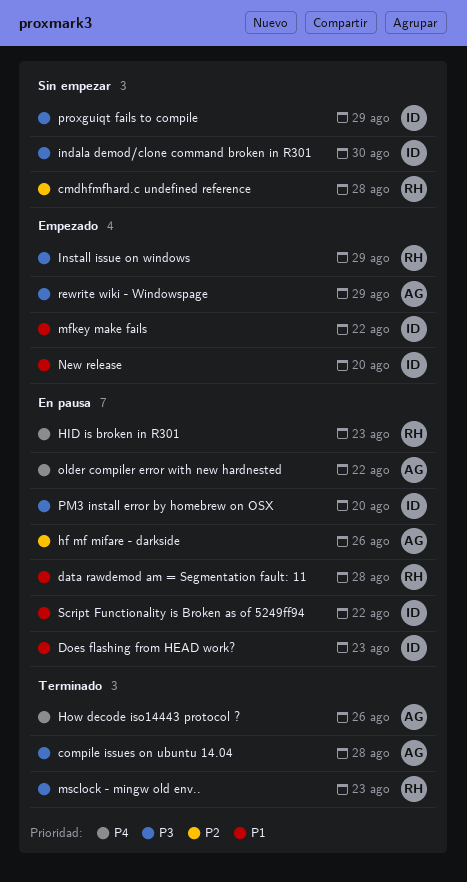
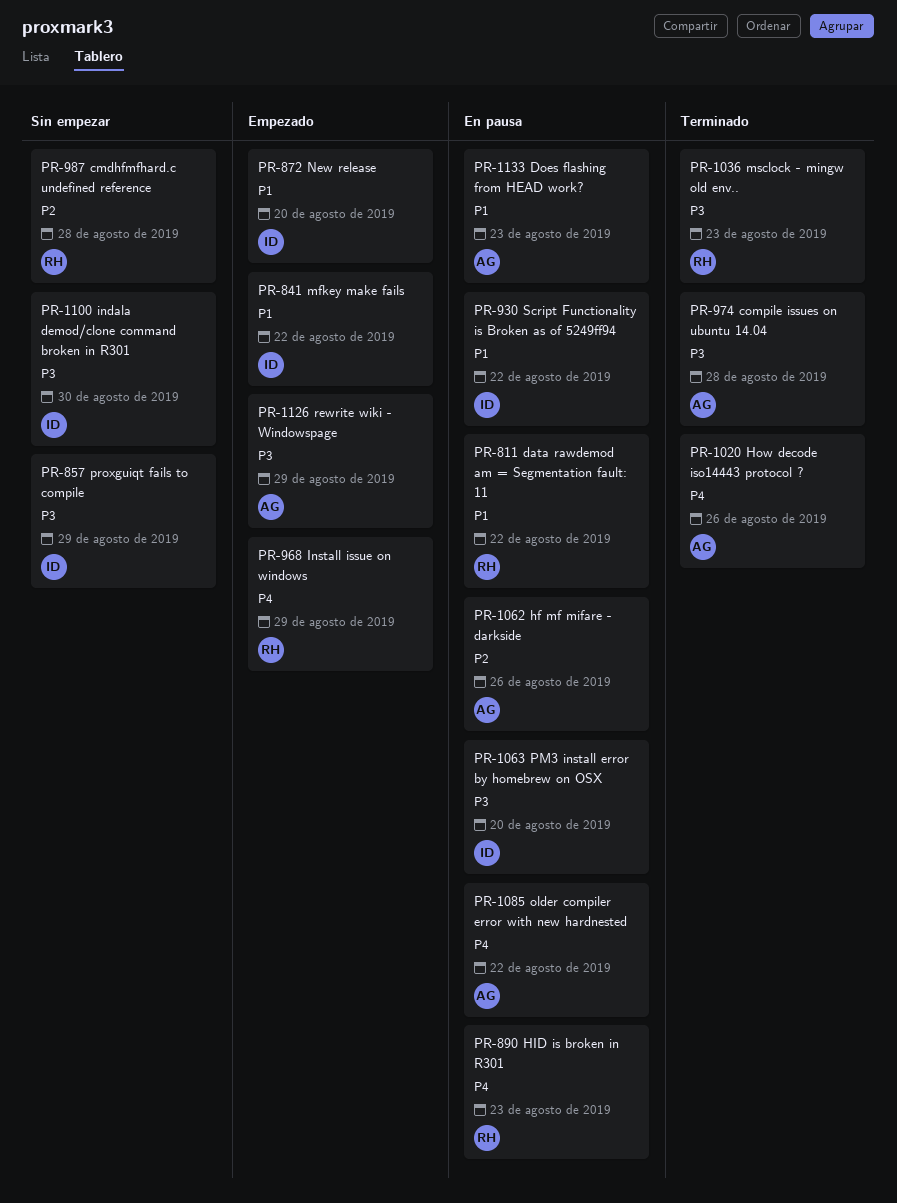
data rawdemod am = Segmentation fault: 11, due: Aug 28 -> Aug 22
Does flashing from HEAD work?, owner: ID -> AG
Install issue on windows, priority: P3 -> P4

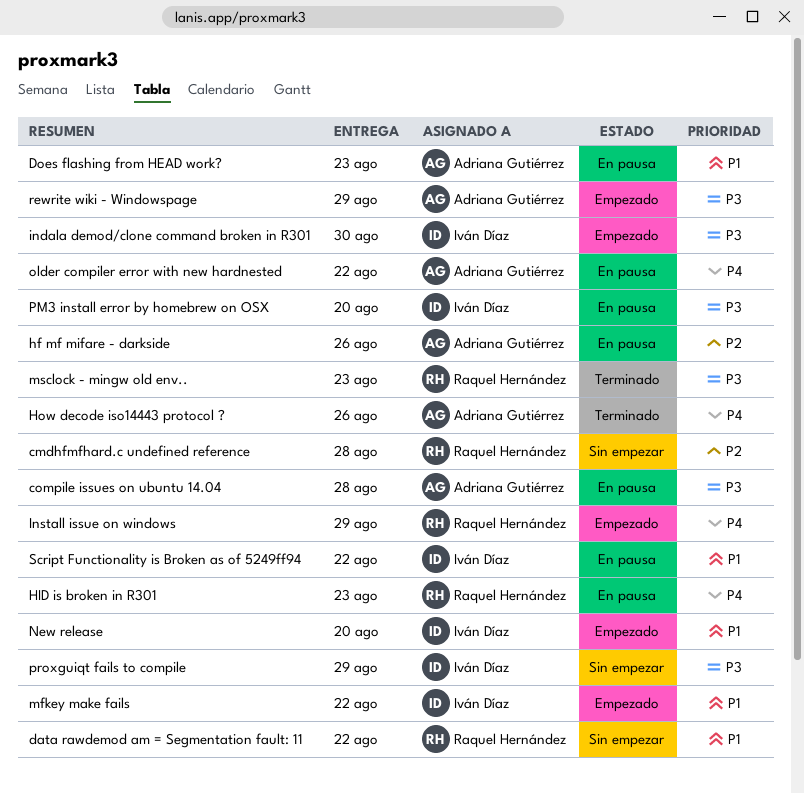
compile issues on ubuntu 14.04, status: Terminado -> En pausa
data rawdemod am = Segmentation fault: 11, status: En pausa -> Sin empezar
indala demod/clone command broken in R301, status: Sin empezar -> Empezado

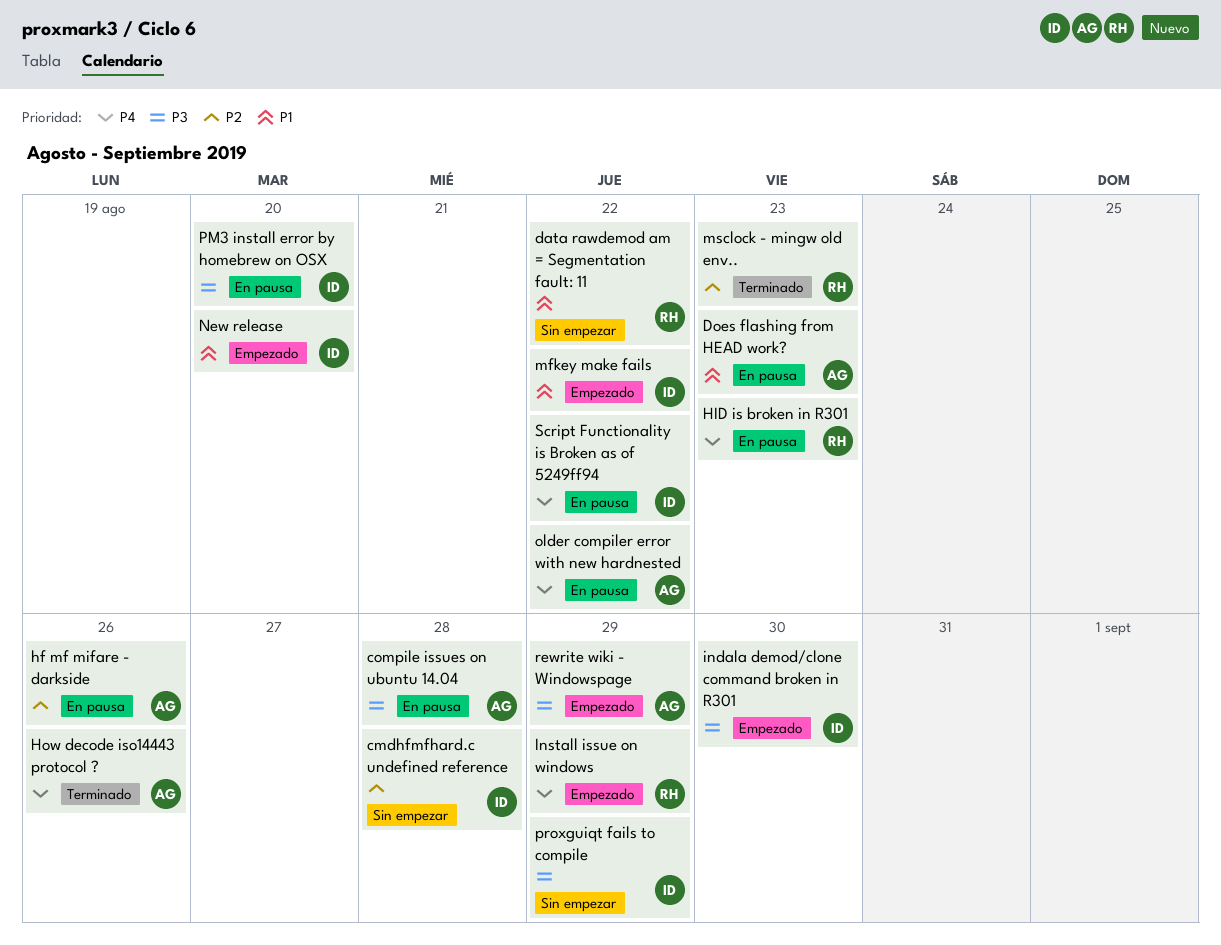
cmdhfmfhard.c undefined reference, owner: Raquel Hernández -> Iván Díaz
msclock - mingw old env.., priority: P3 -> P2
Script Functionality is Broken as of 5249ff94, priority: P1 -> P4

